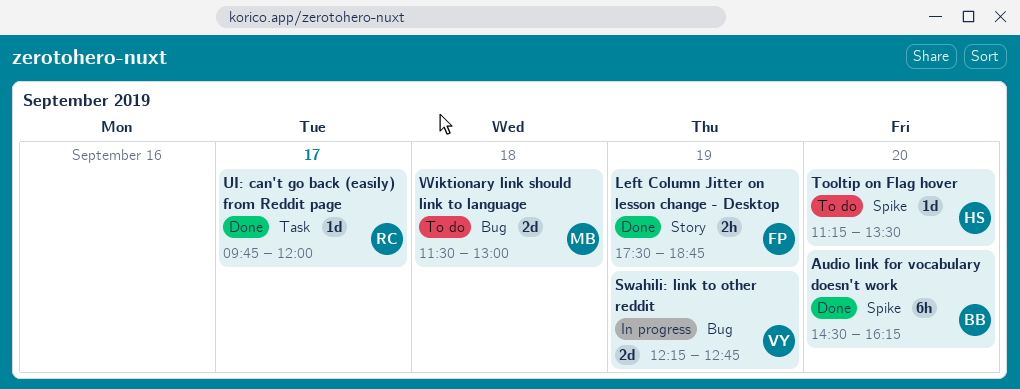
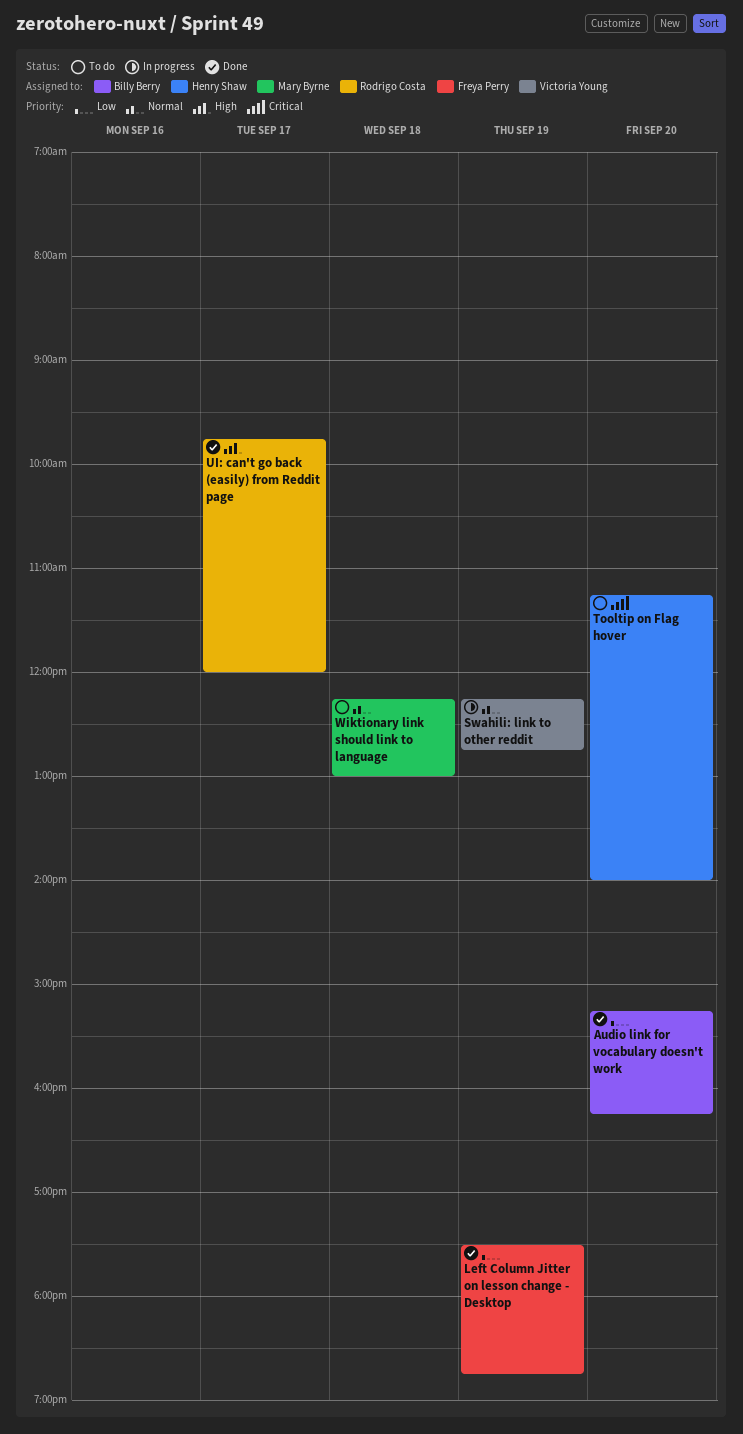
Audio link for vocabulary doesn't work, begins: 14:30 -> 15:15
Tooltip on Flag hover, ends: 13:30 -> 14:00
Wiktionary link should link to language, begins: 11:30 -> 12:15

